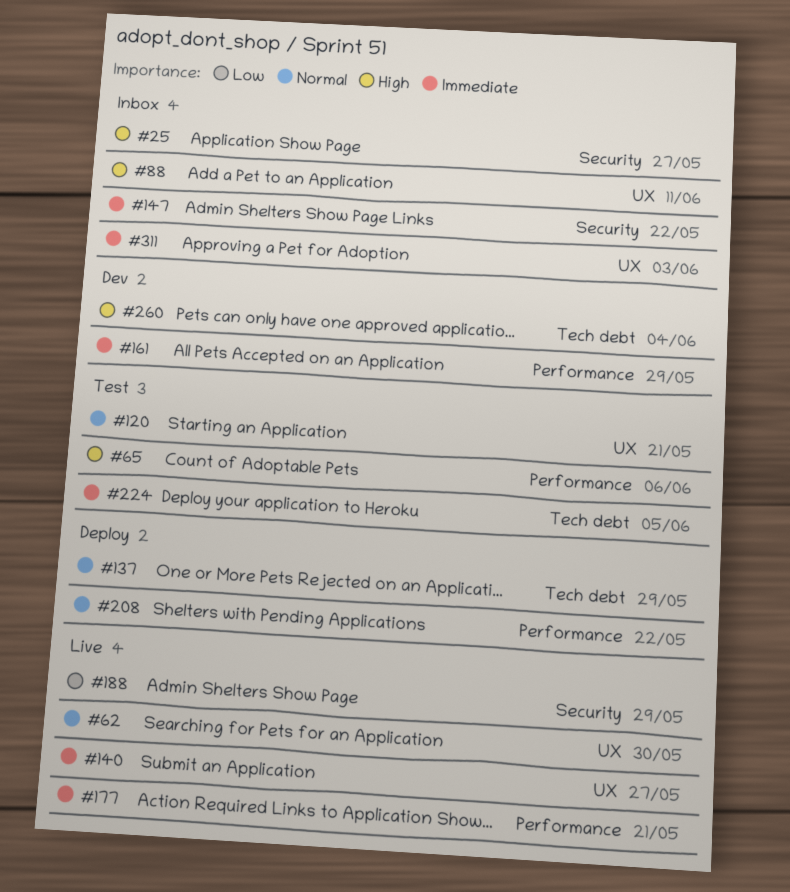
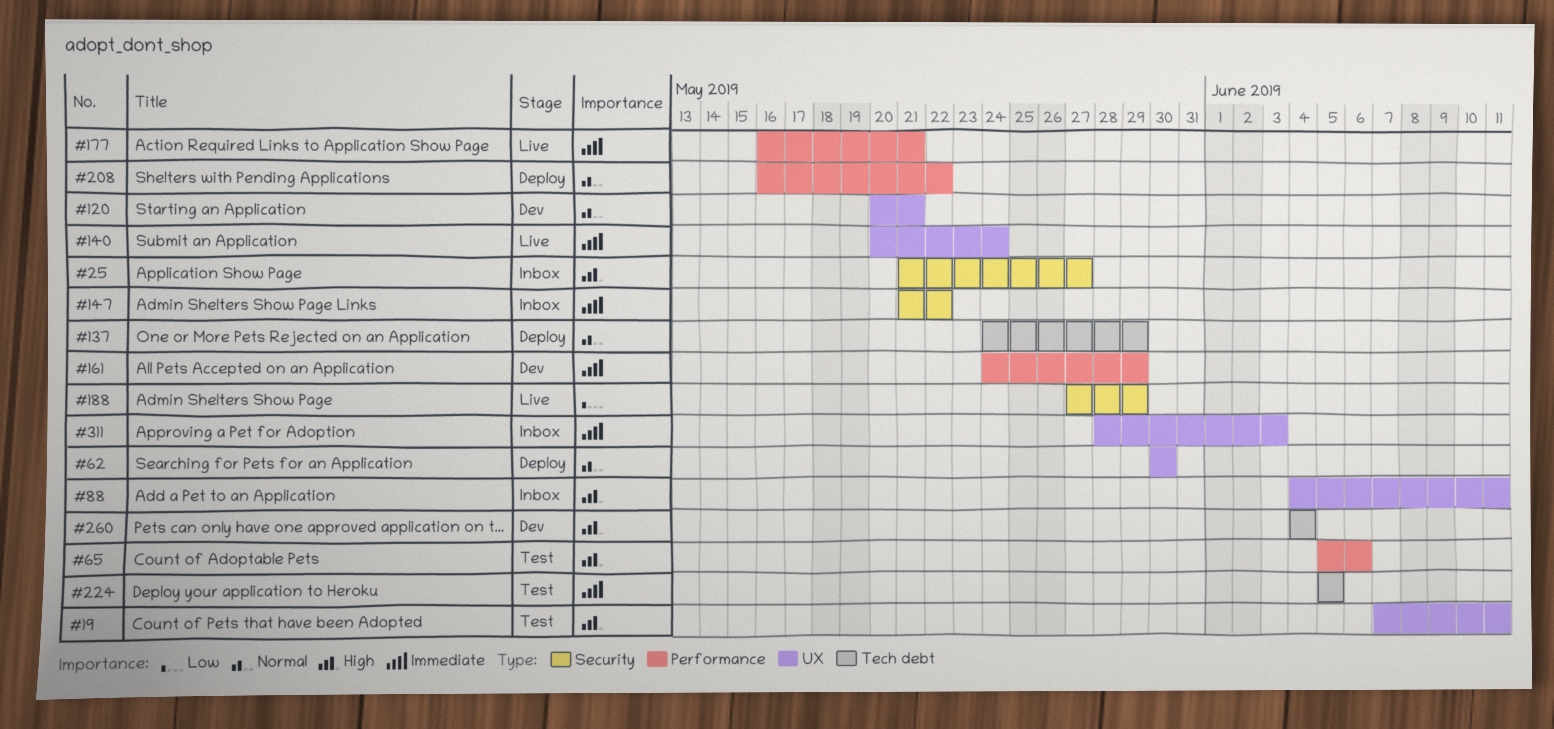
#19: none -> present
#62, status: Live -> Deploy
#120, status: Test -> Dev
#140, due: May 27 -> May 24

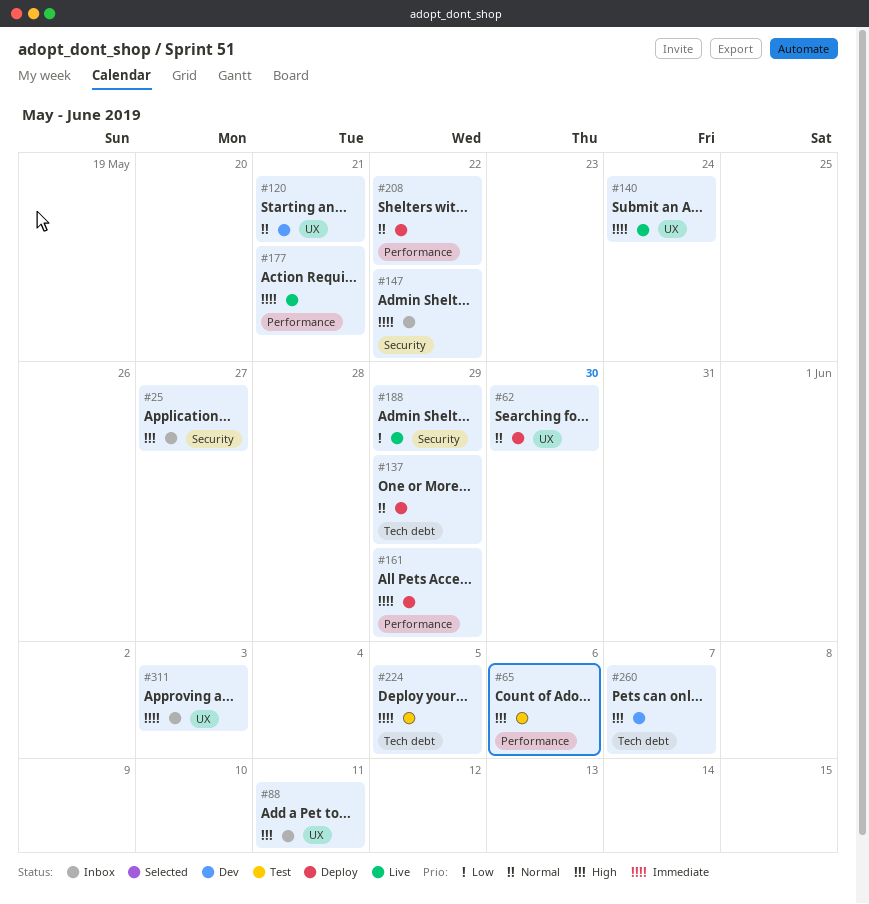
#19: present -> none
#161, status: Dev -> Deploy
#260, due: Jun 4 -> Jun 7

